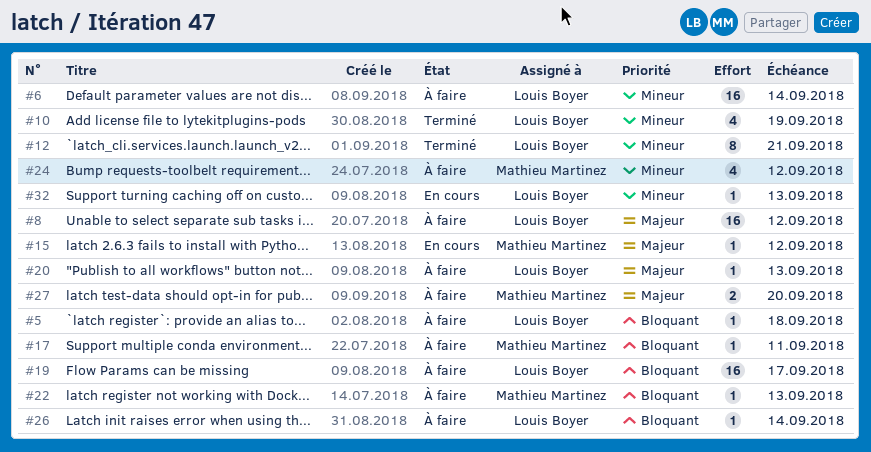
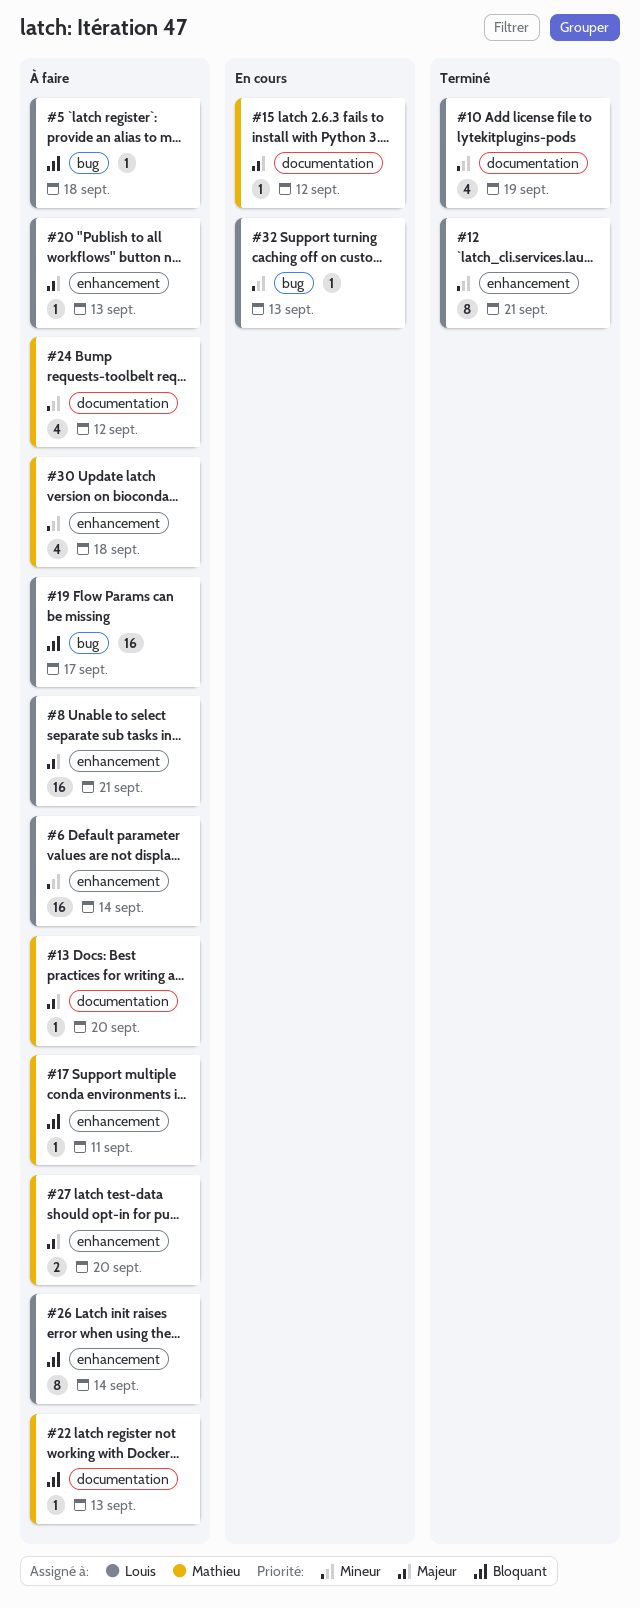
#8, due: Sep 12 -> Sep 21
#13: none -> present
#26, estimate: 1 -> 8
#30: none -> present

